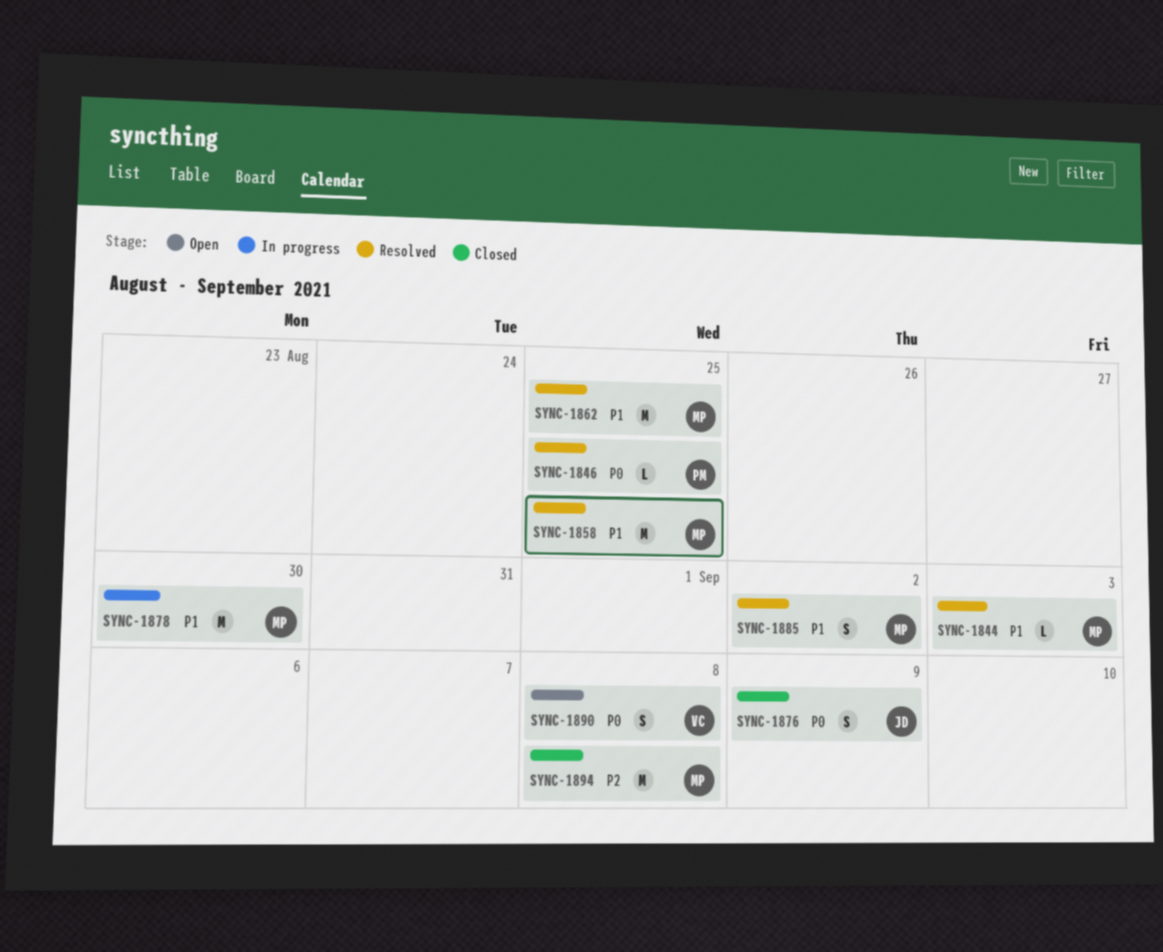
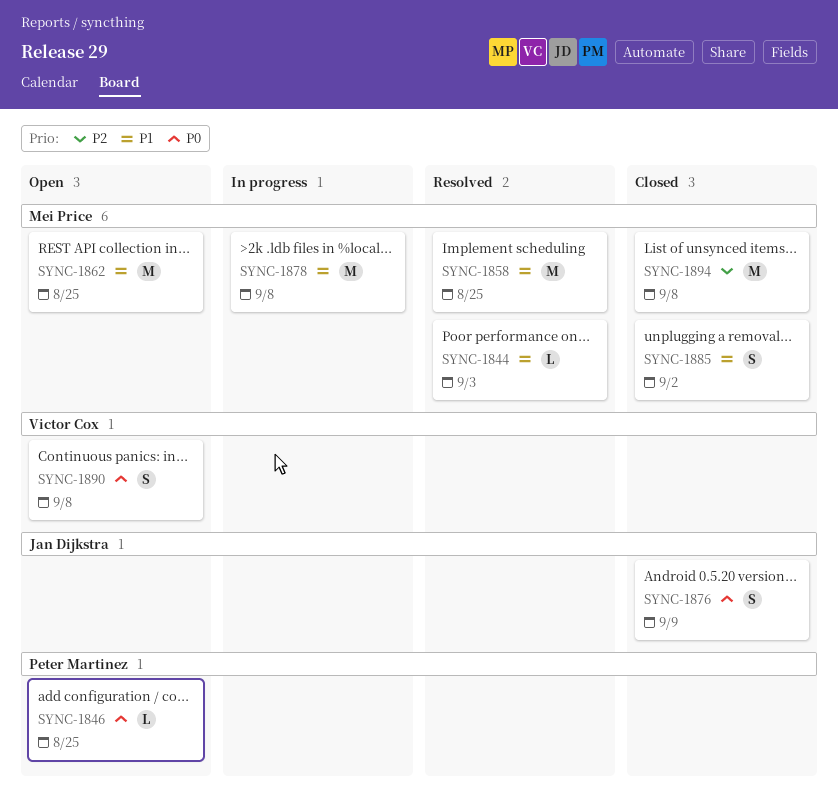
SYNC-1846, status: Resolved -> Open
SYNC-1862, status: Resolved -> Open
SYNC-1878, due: Aug 30 -> Sep 8
SYNC-1885, status: Resolved -> Closed

